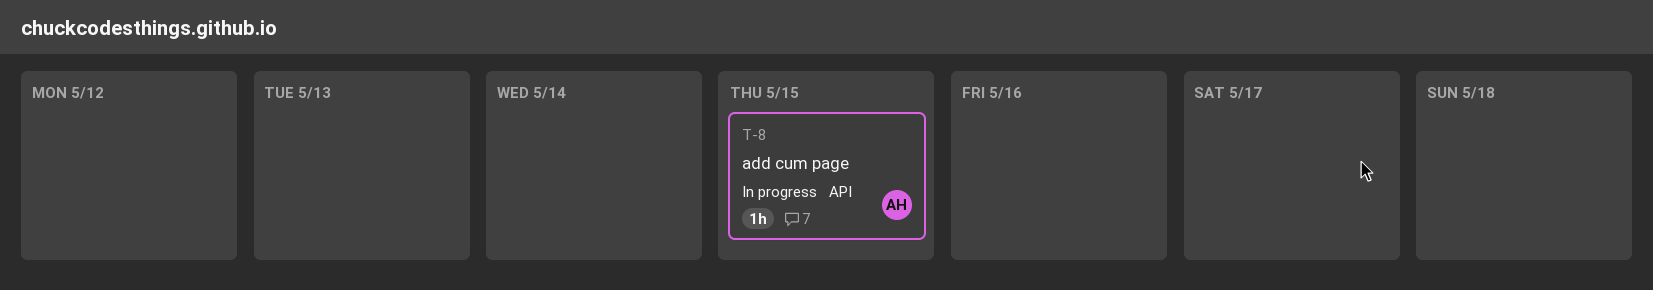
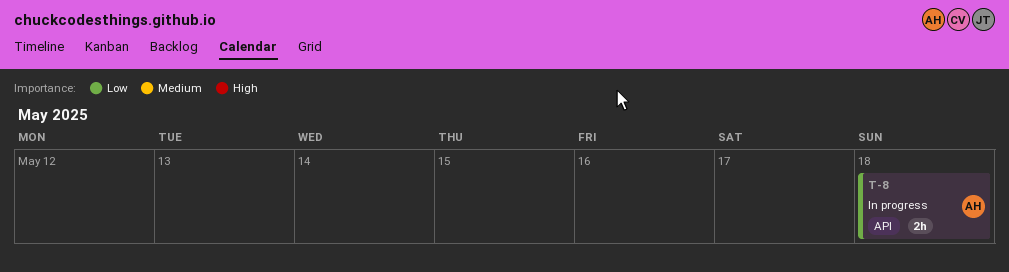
T-8, estimate: 1h -> 2h
T-8, due: May 15 -> May 18

